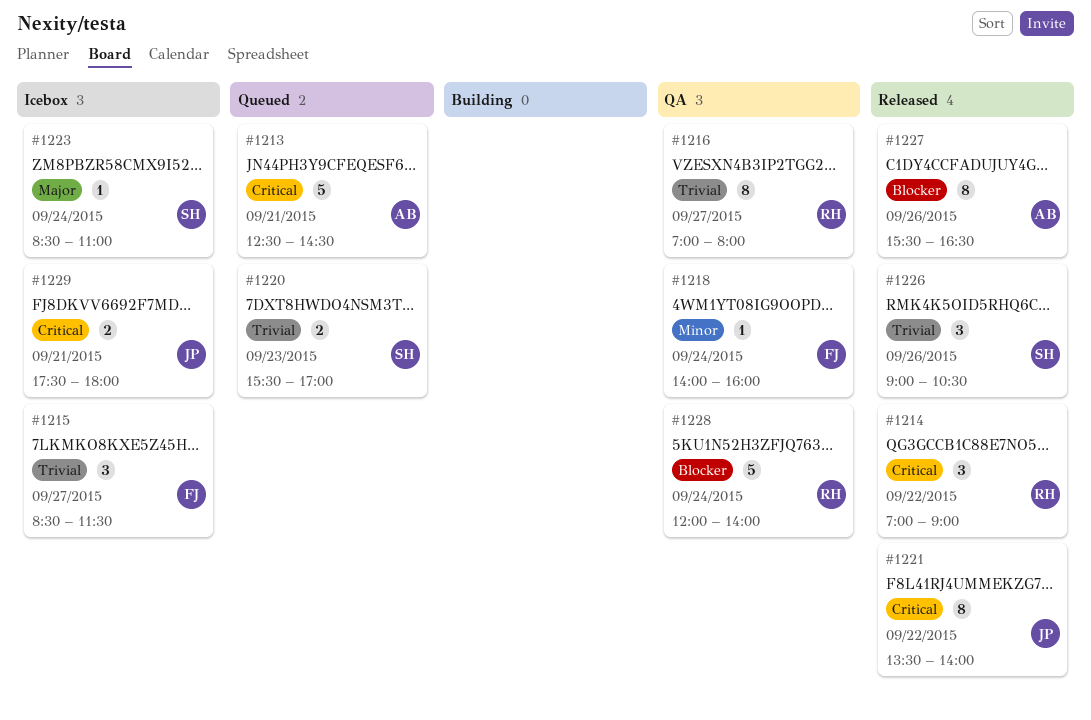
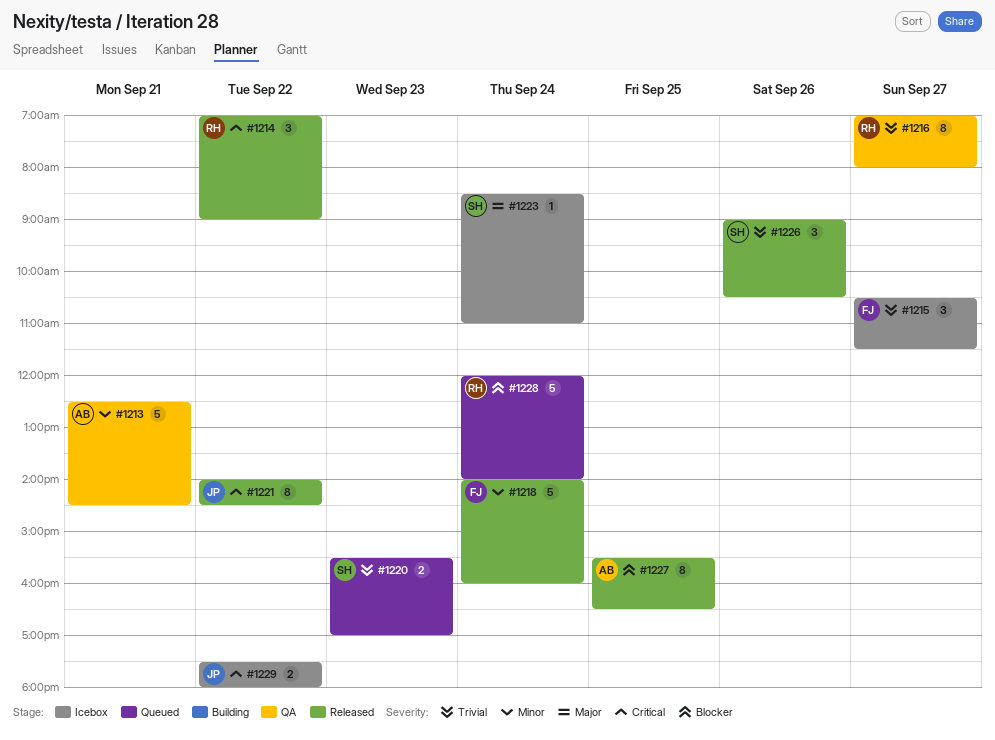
#1213, status: Queued -> QA
#1213, priority: Critical -> Minor
#1215, begins: 08:30 -> 10:30
#1218, status: QA -> Released
#1218, estimate: 1 -> 5
#1221, begins: 13:30 -> 14:00
#1221, ends: 14:00 -> 14:30
#1227, day: Sep 26 -> Sep 25
#1228, status: QA -> Queued
#1229, day: Sep 21 -> Sep 22

